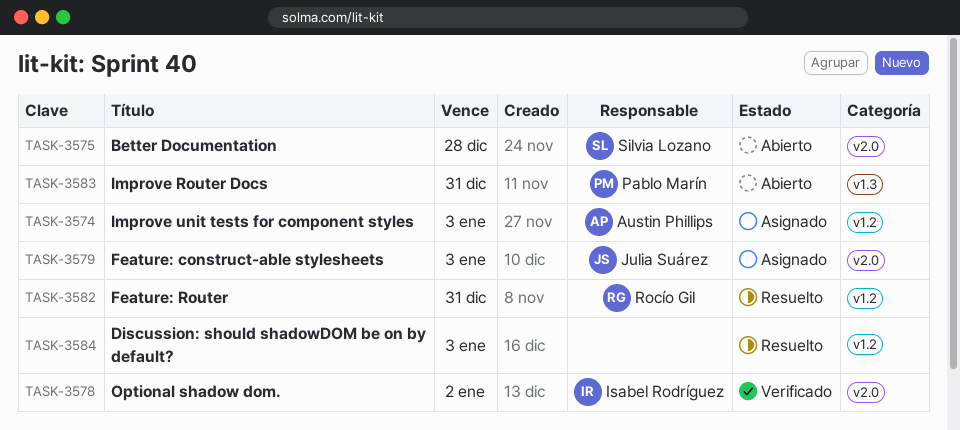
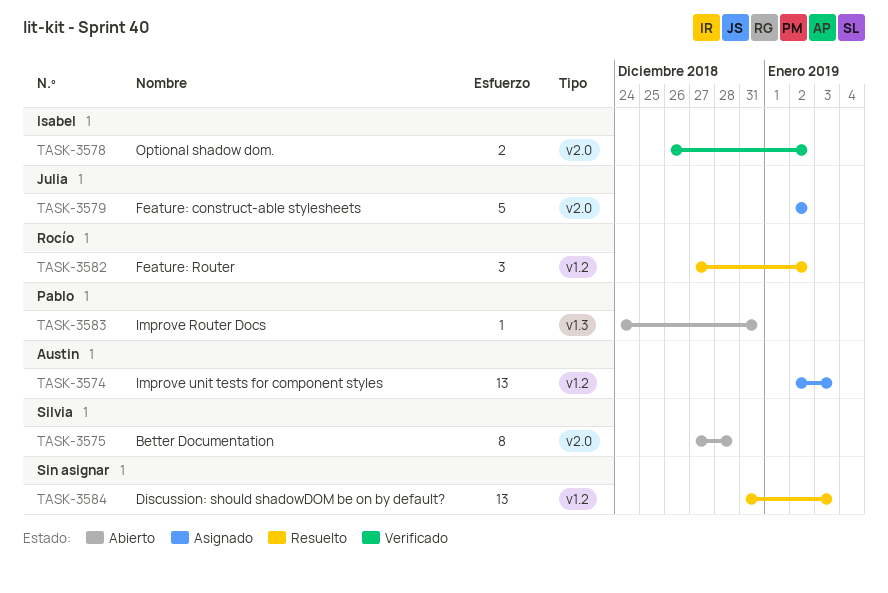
TASK-3579, due: Jan 3 -> Jan 2
TASK-3582, due: Dec 31 -> Jan 2

